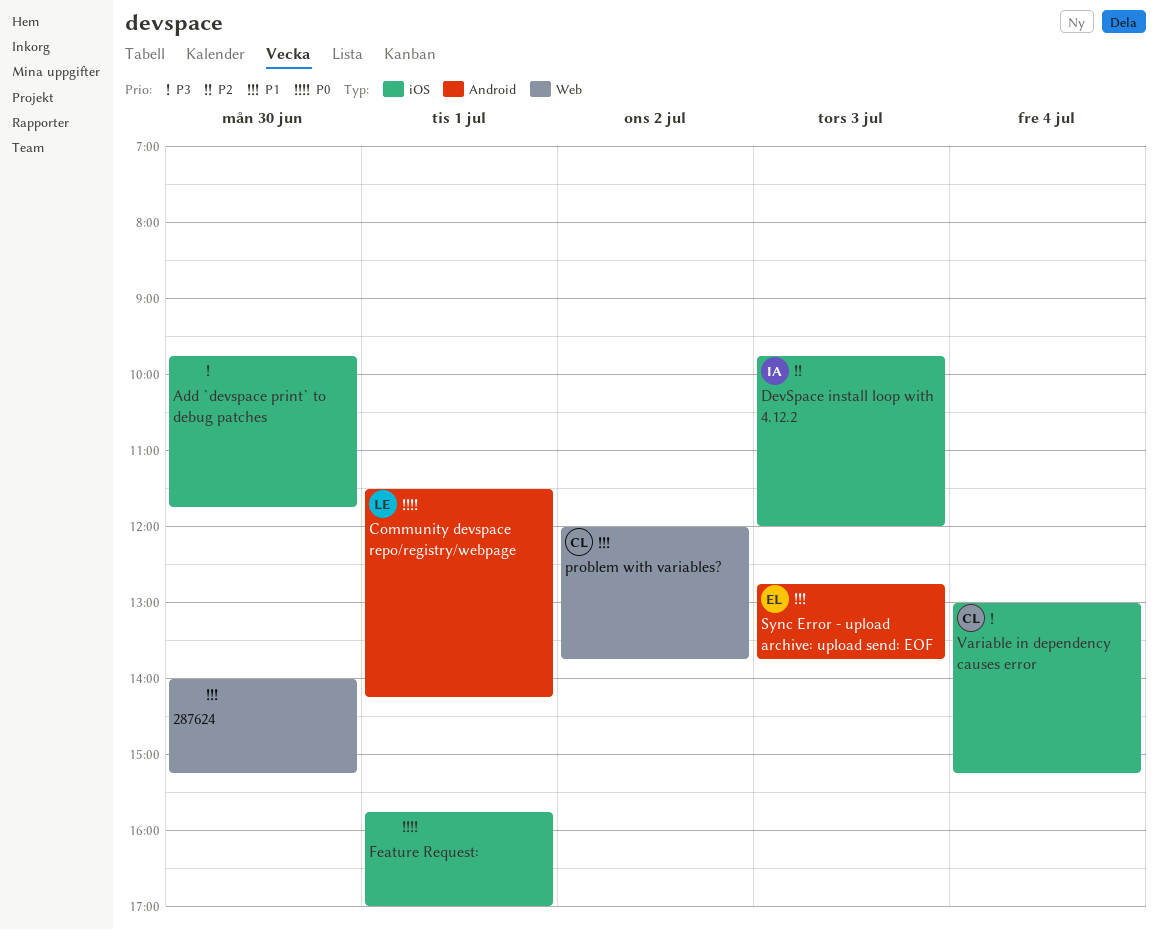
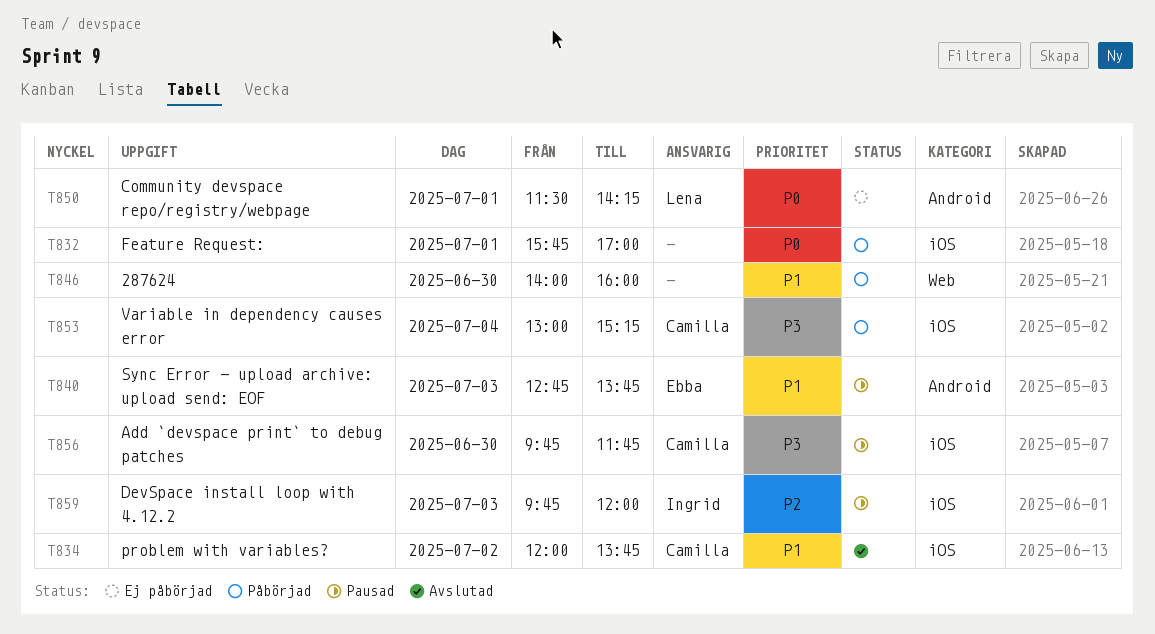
287624, ends: 15:15 -> 16:00
Add `devspace print` to debug patches, owner: none -> Camilla
problem with variables?, label: Web -> iOS

